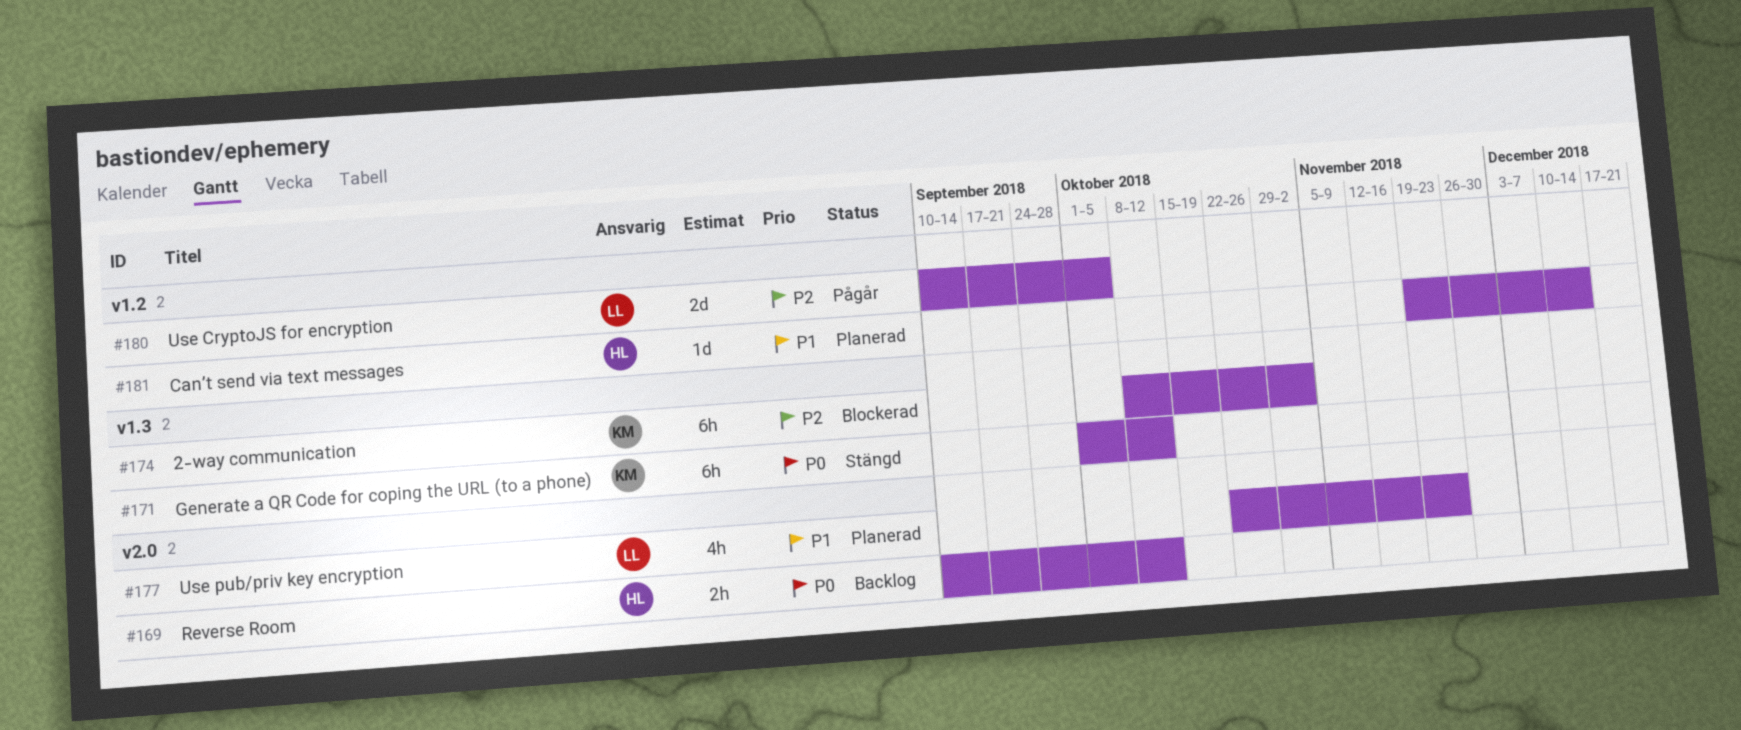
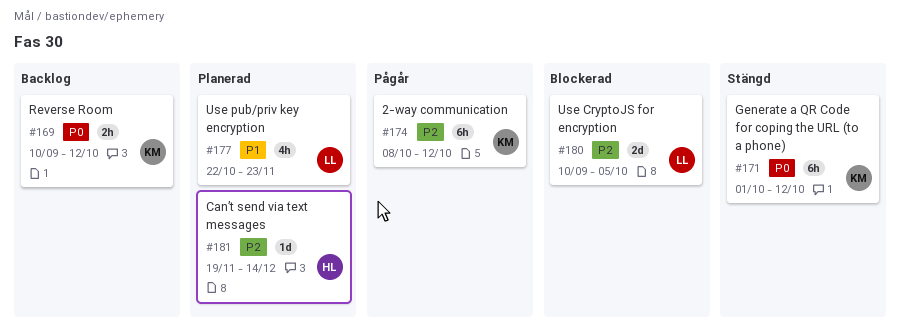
#169, owner: HL -> KM
#174, status: Blockerad -> Pågår
#174, due: Nov 2 -> Oct 12
#180, status: Pågår -> Blockerad
#181, priority: P1 -> P2

